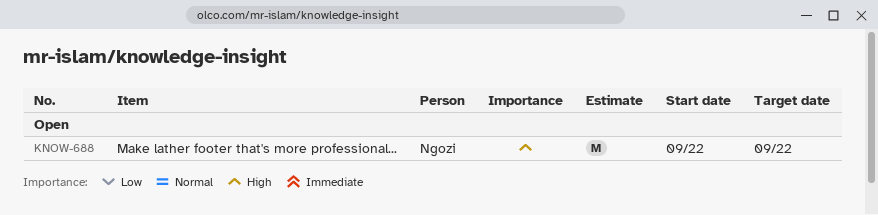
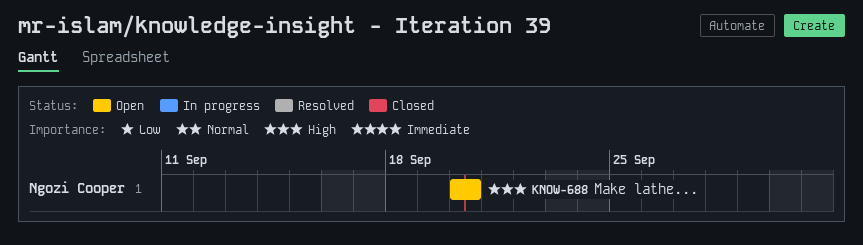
KNOW-688, start: Sep 22 -> Sep 20
KNOW-688, due: Sep 22 -> Sep 20

